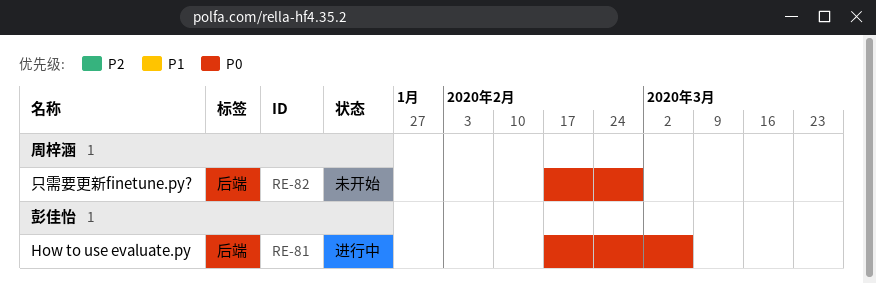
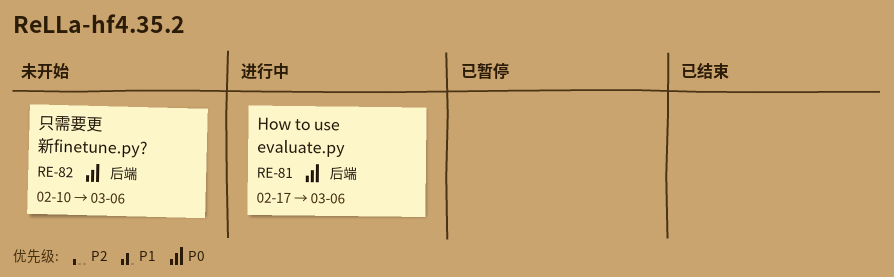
RE-82, start: Feb 17 -> Feb 10
RE-82, due: Feb 28 -> Mar 6

